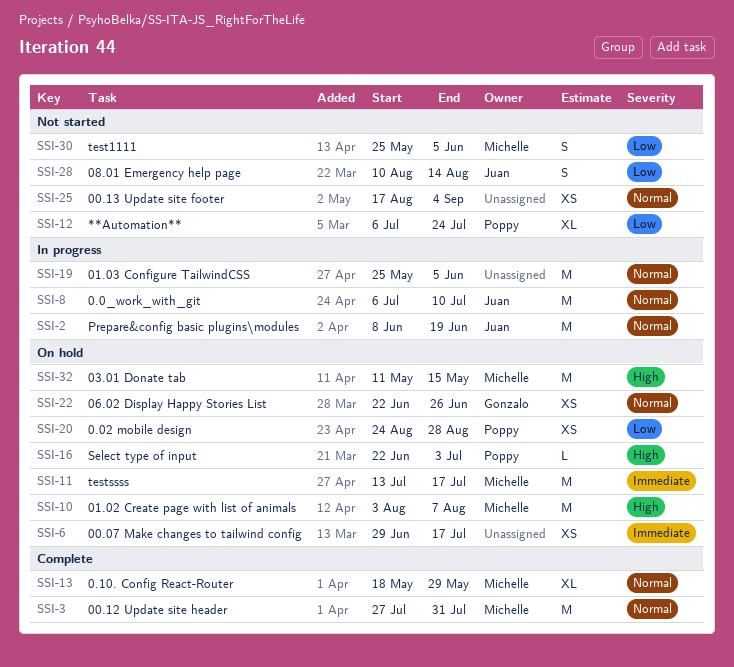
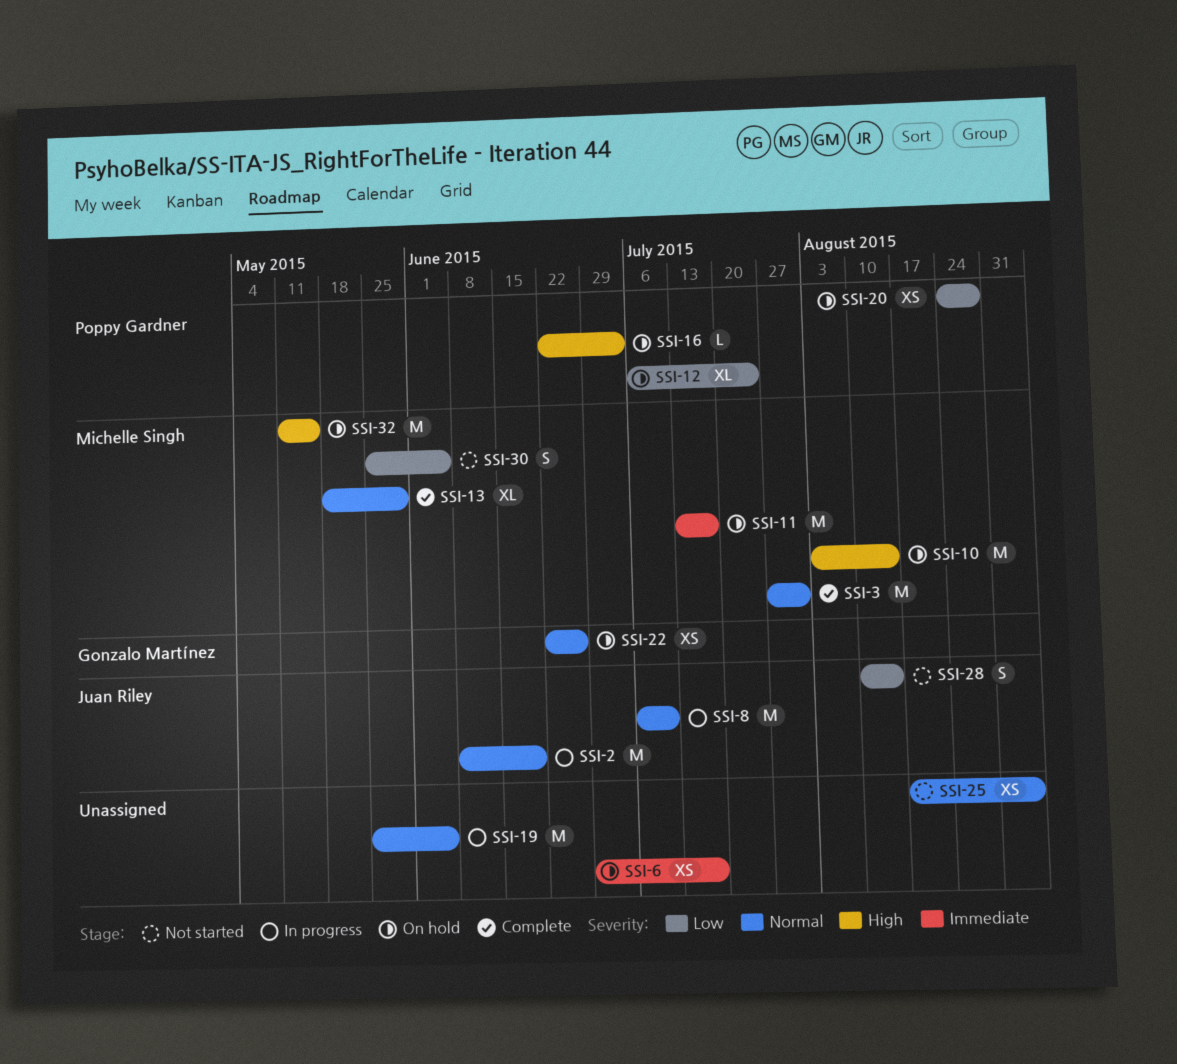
SSI-10, due: Aug 7 -> Aug 14
SSI-12, status: Not started -> On hold

